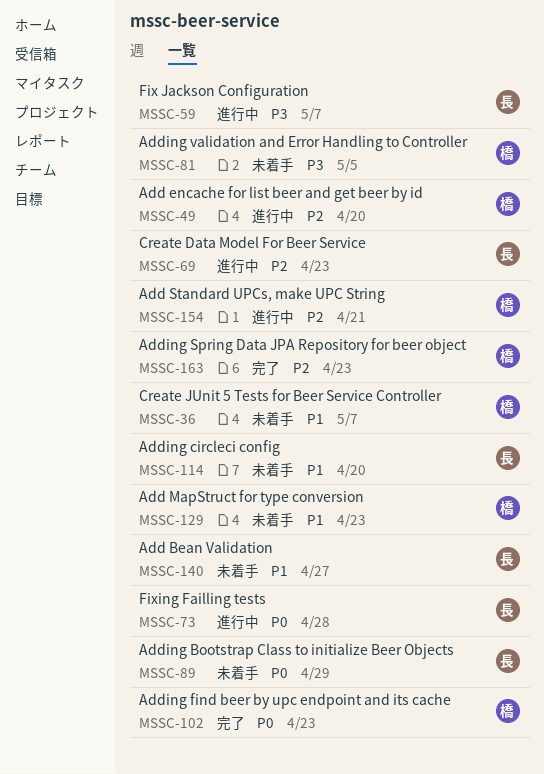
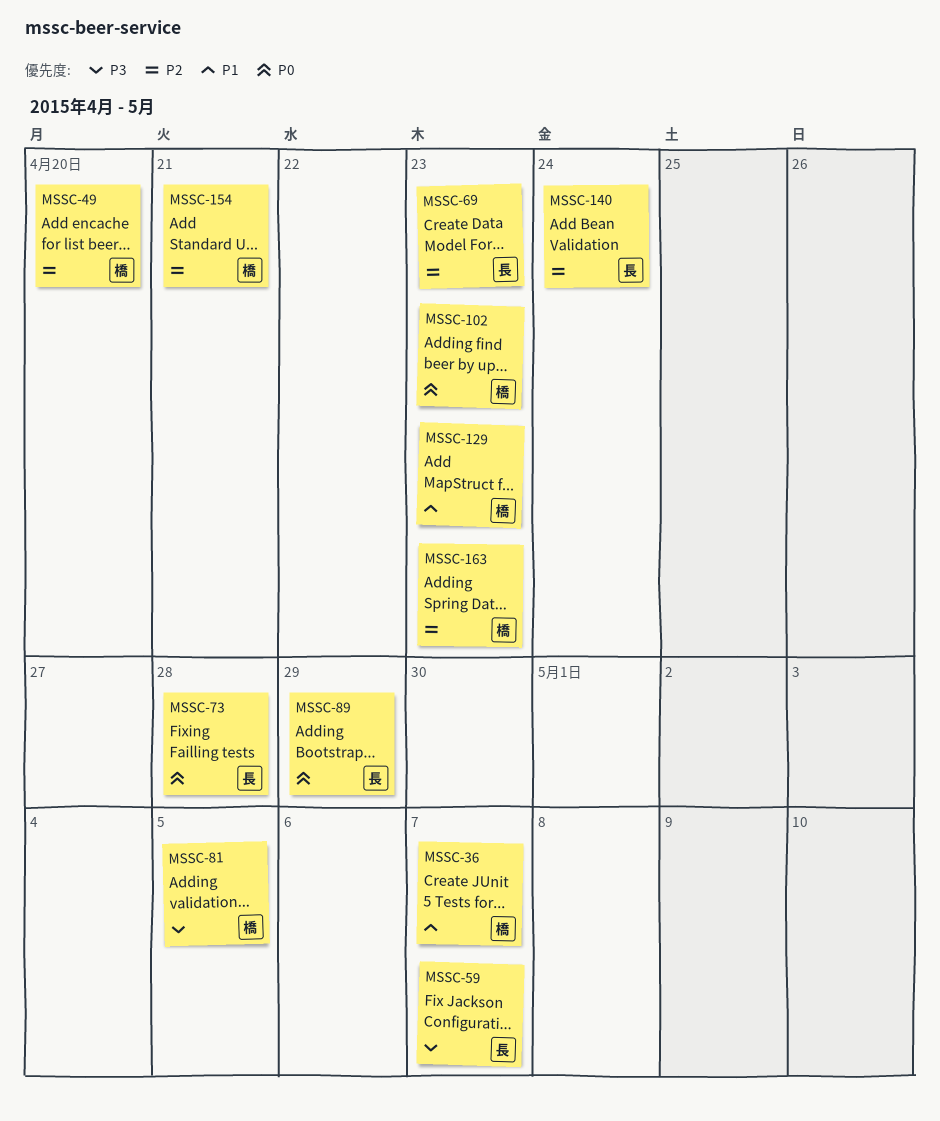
MSSC-114: present -> none
MSSC-140, priority: P1 -> P2
MSSC-140, due: Apr 27 -> Apr 24

